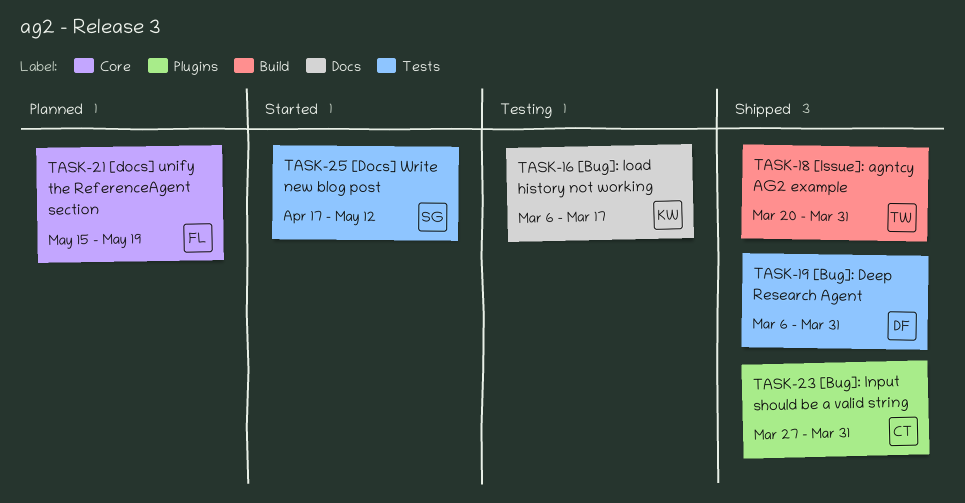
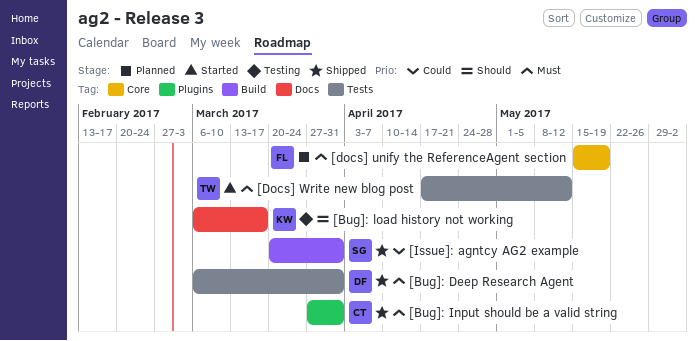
[Docs] Write new blog post, owner: SG -> TW
[Issue]: agntcy AG2 example, owner: TW -> SG

